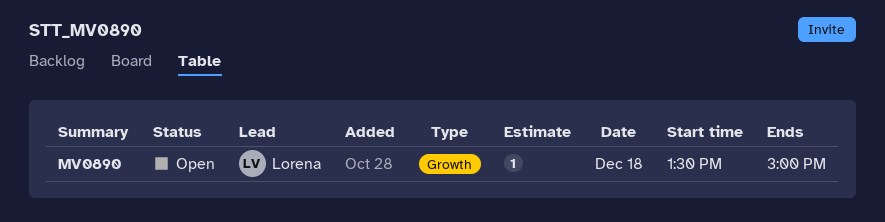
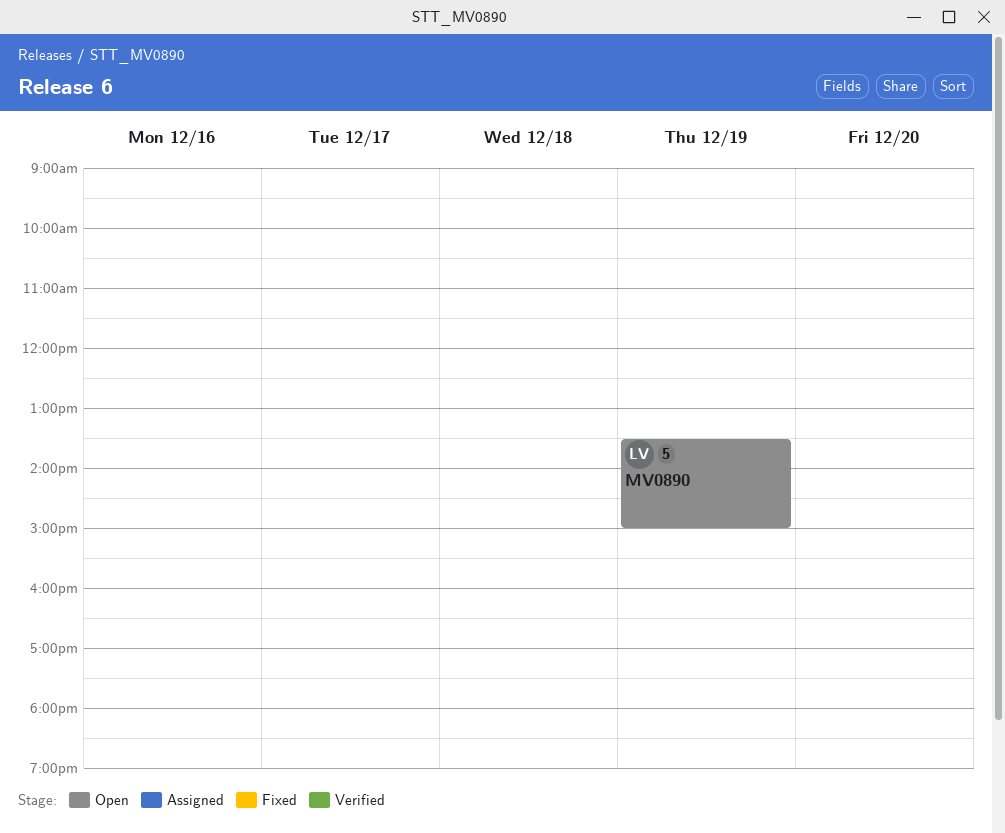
MV0890, estimate: 1 -> 5
MV0890, day: Dec 18 -> Dec 19

